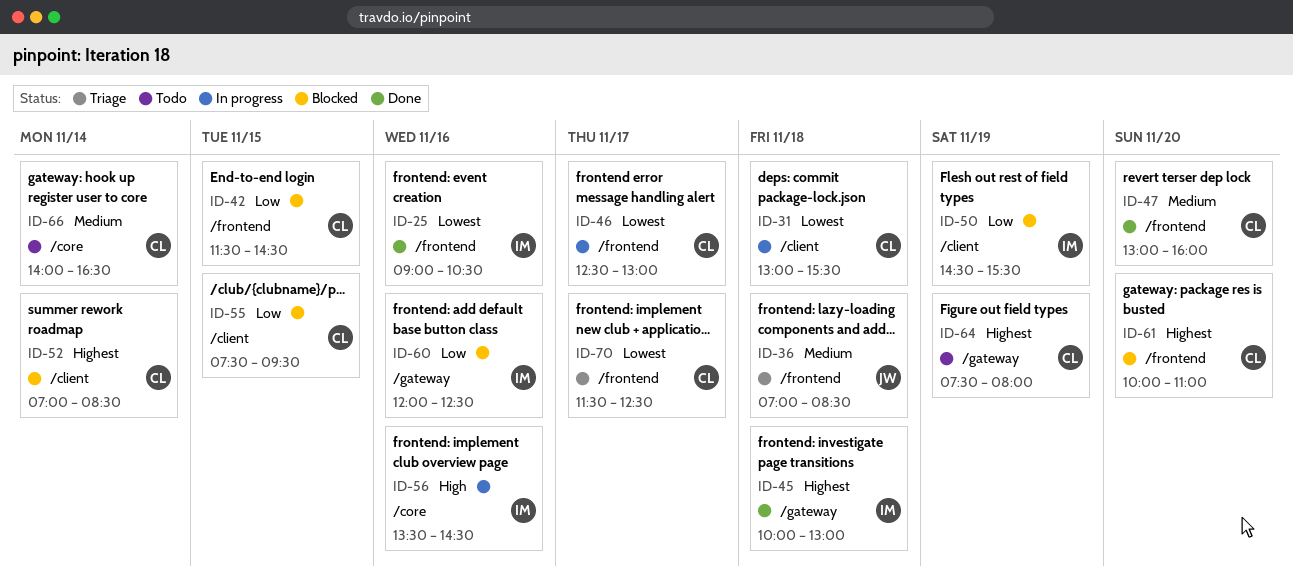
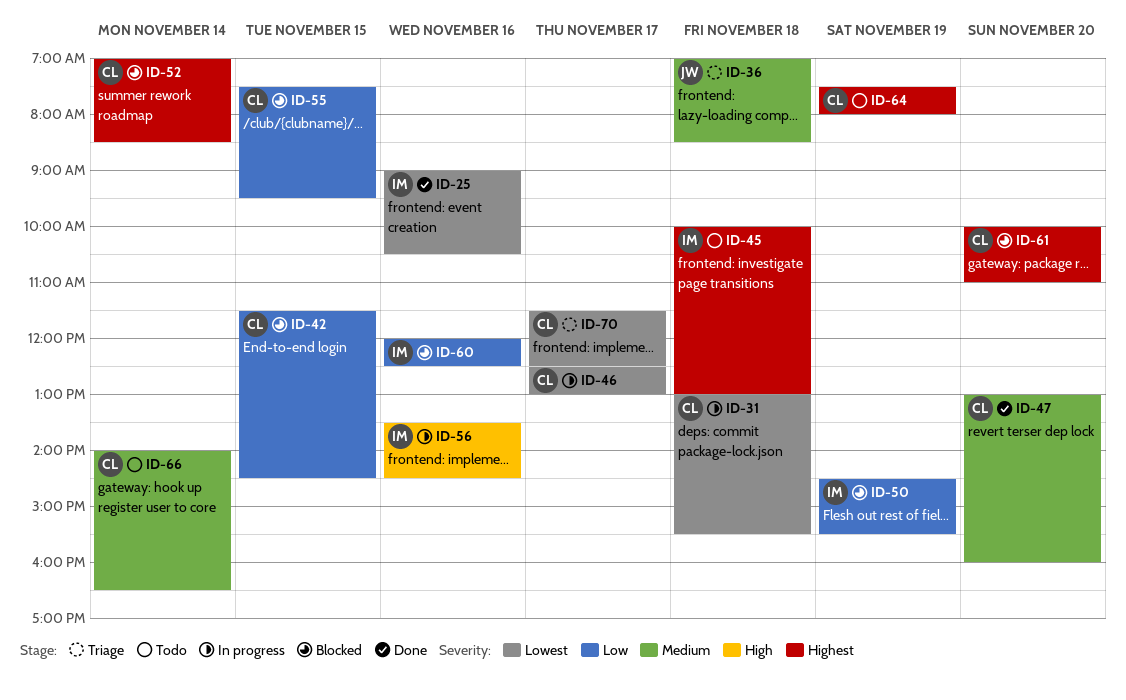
ID-45, status: Done -> Todo

